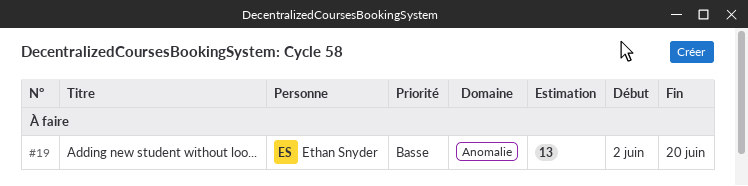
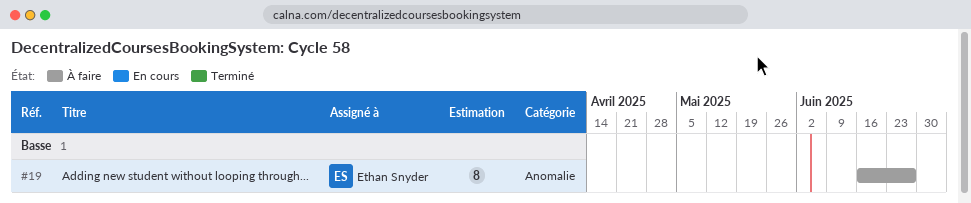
#19, estimate: 13 -> 8
#19, start: Jun 2 -> Jun 16
#19, due: Jun 20 -> Jun 27

